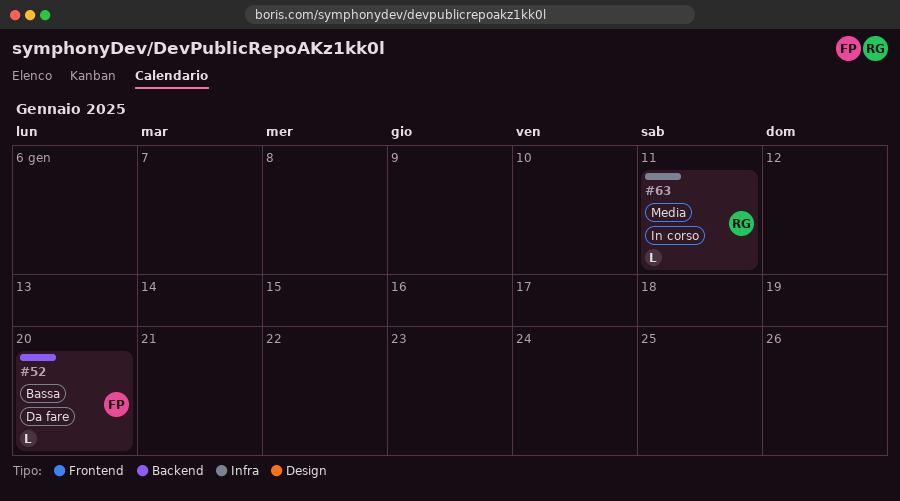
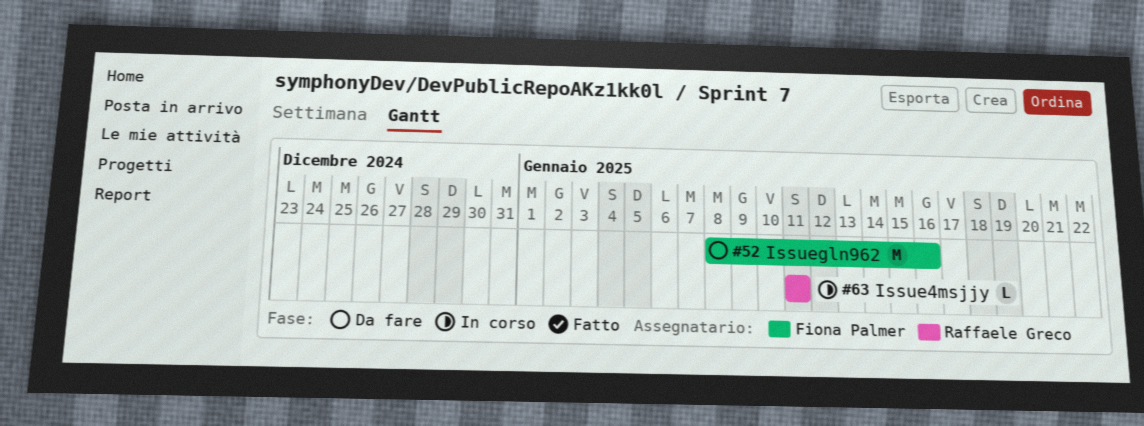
#52, estimate: L -> M
#52, due: Jan 20 -> Jan 16

